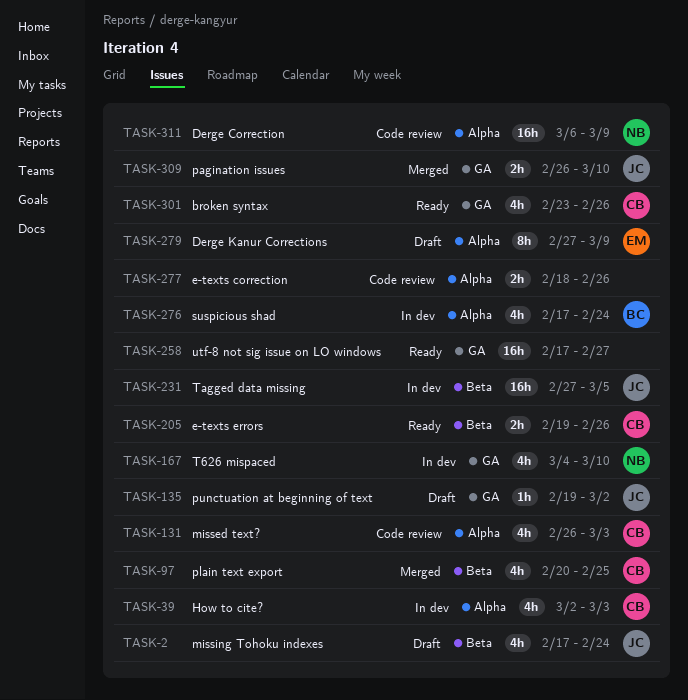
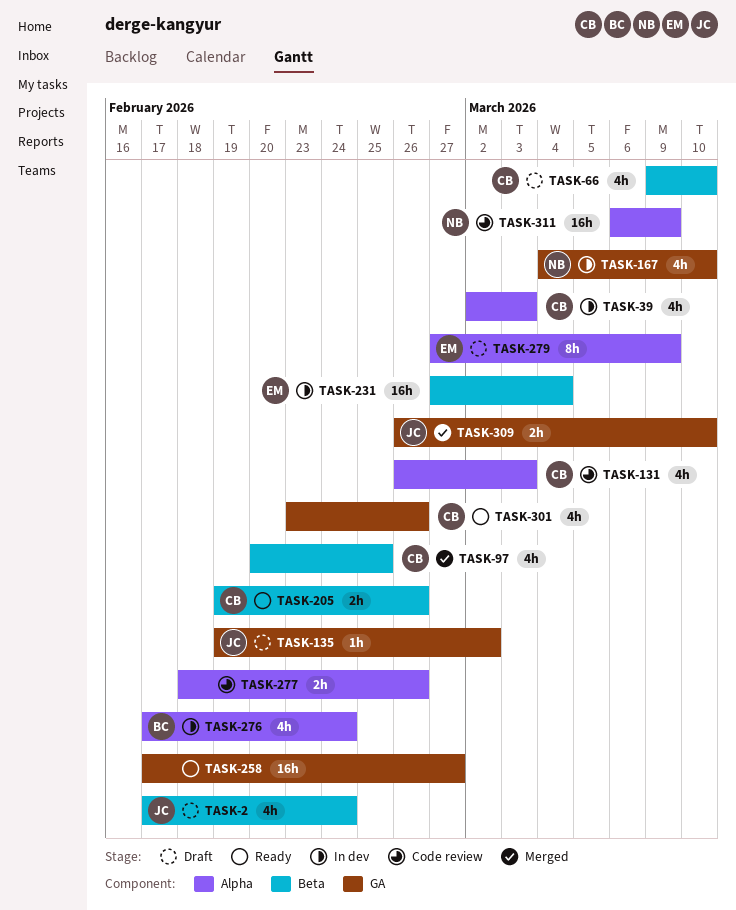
TASK-66: none -> present
TASK-231, owner: JC -> EM
TASK-231, due: Mar 5 -> Mar 4

